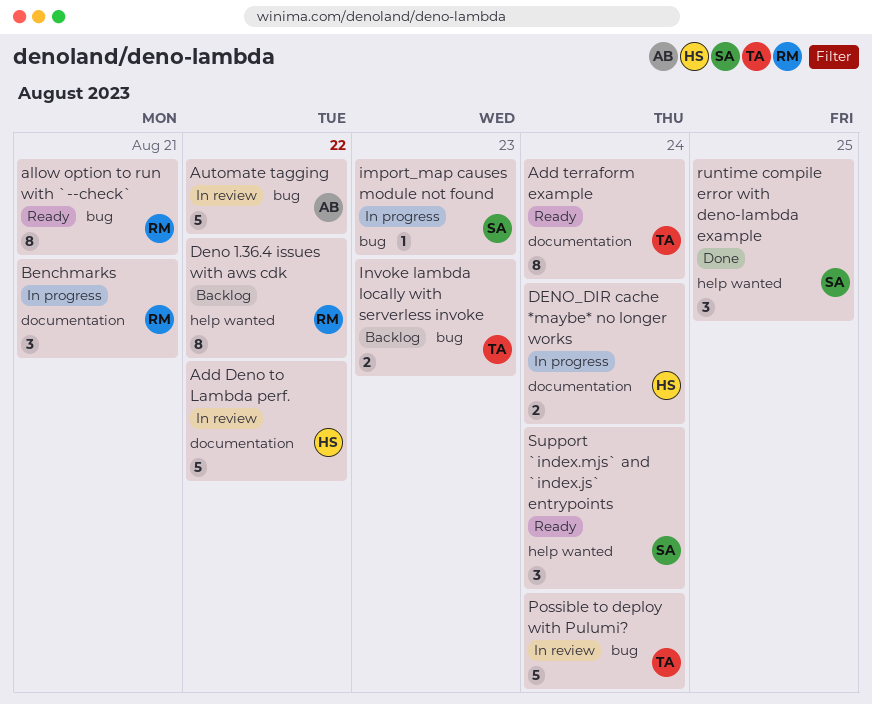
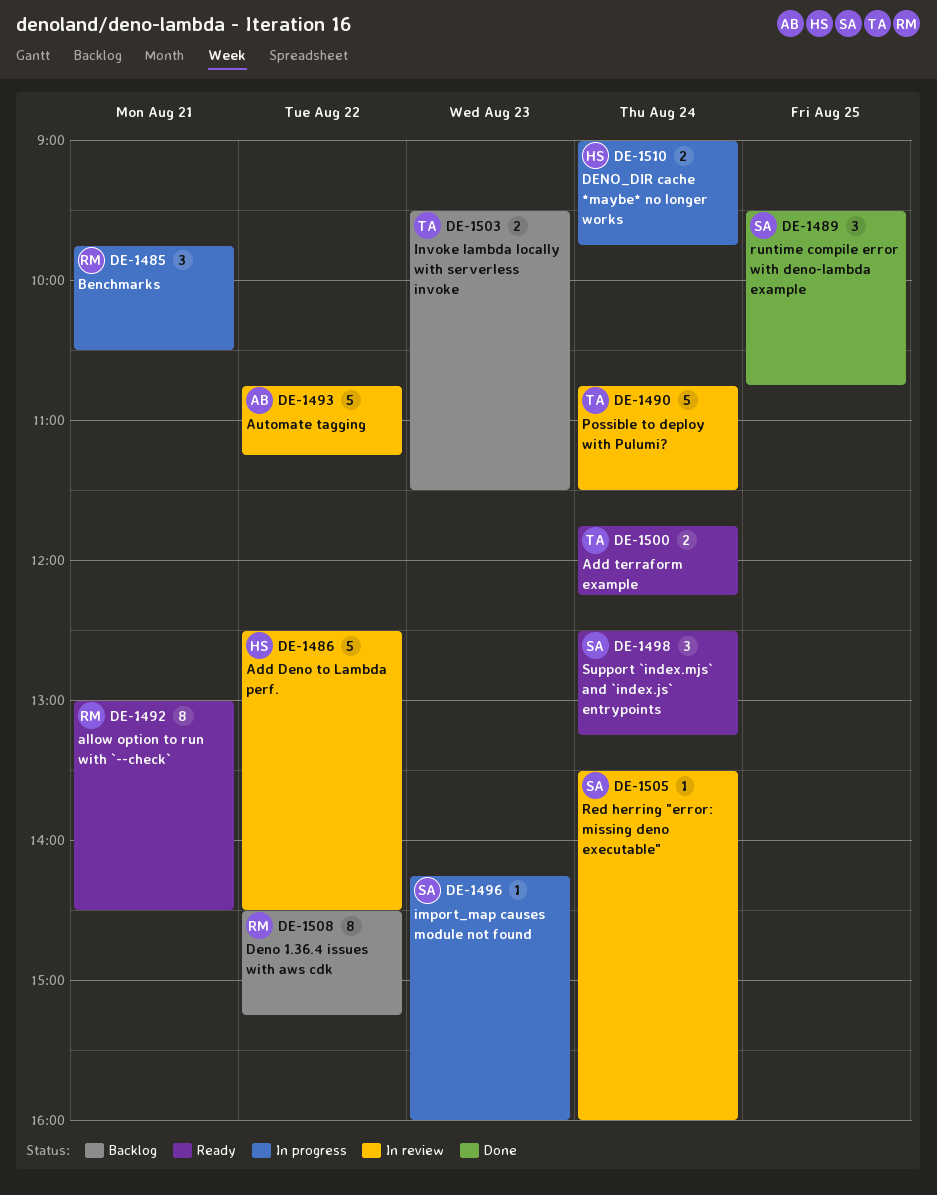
Add terraform example, estimate: 8 -> 2
Red herring "error: missing deno executable": none -> present

